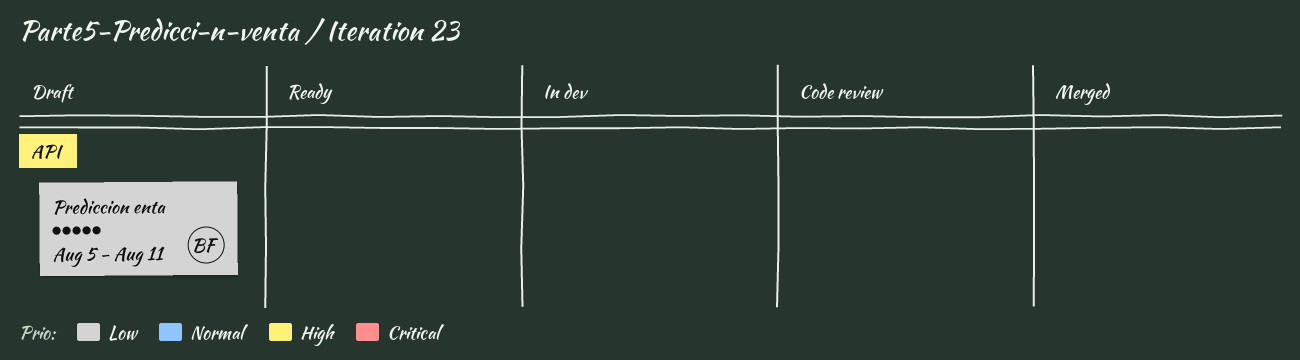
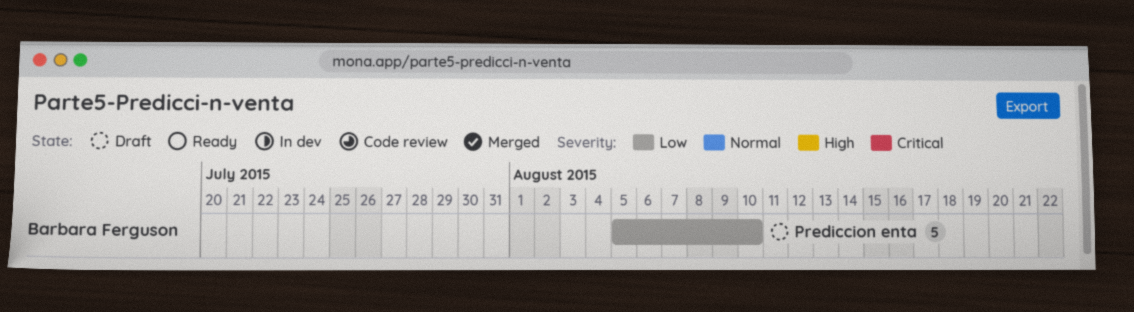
Prediccion enta, due: Aug 11 -> Aug 10

